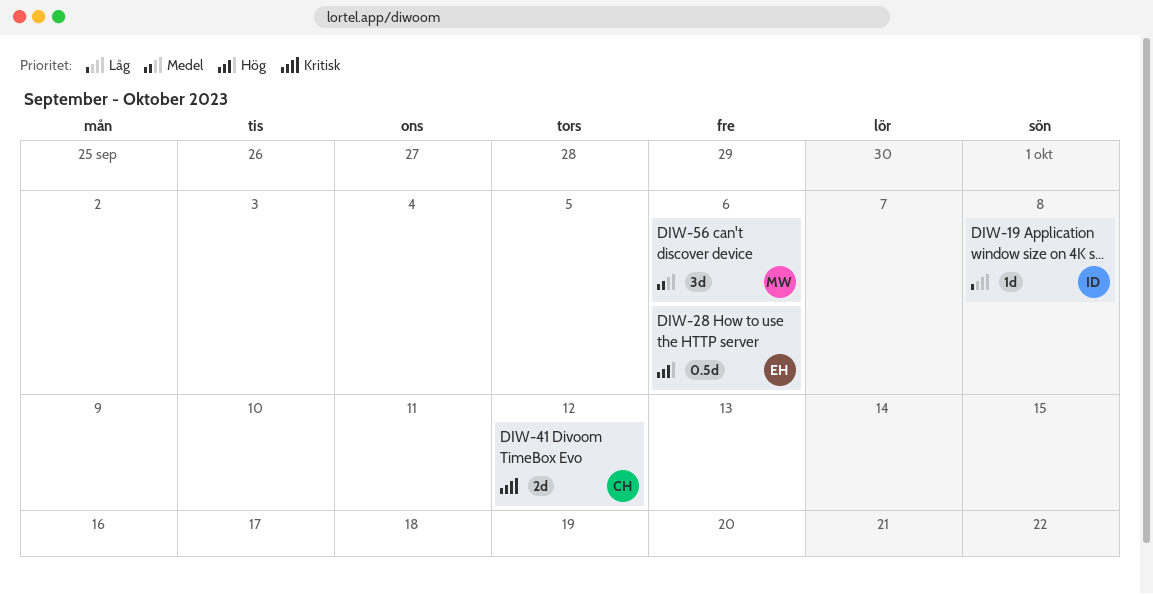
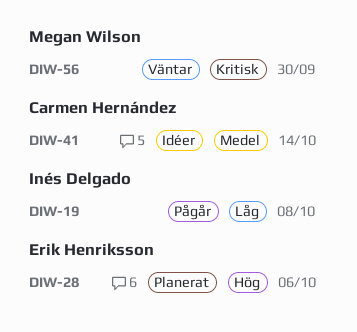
DIW-41, priority: Kritisk -> Medel
DIW-41, due: Oct 12 -> Oct 14
DIW-56, priority: Medel -> Kritisk
DIW-56, due: Oct 6 -> Sep 30

